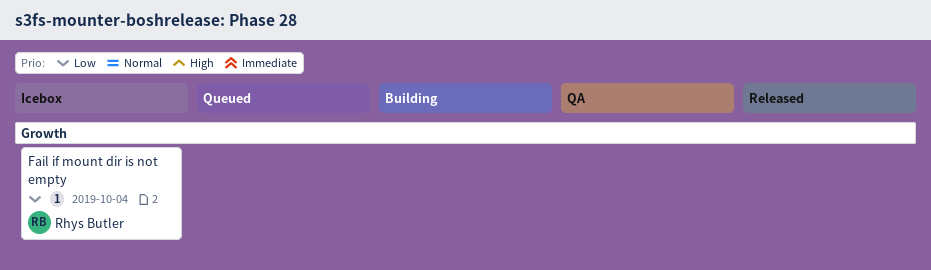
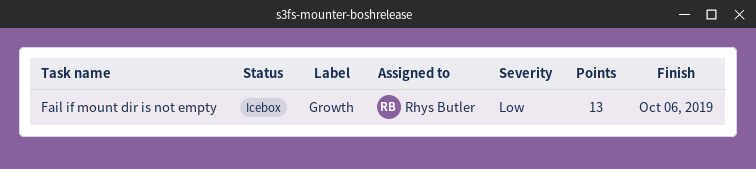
Fail if mount dir is not empty, estimate: 1 -> 13
Fail if mount dir is not empty, due: Oct 4 -> Oct 6

